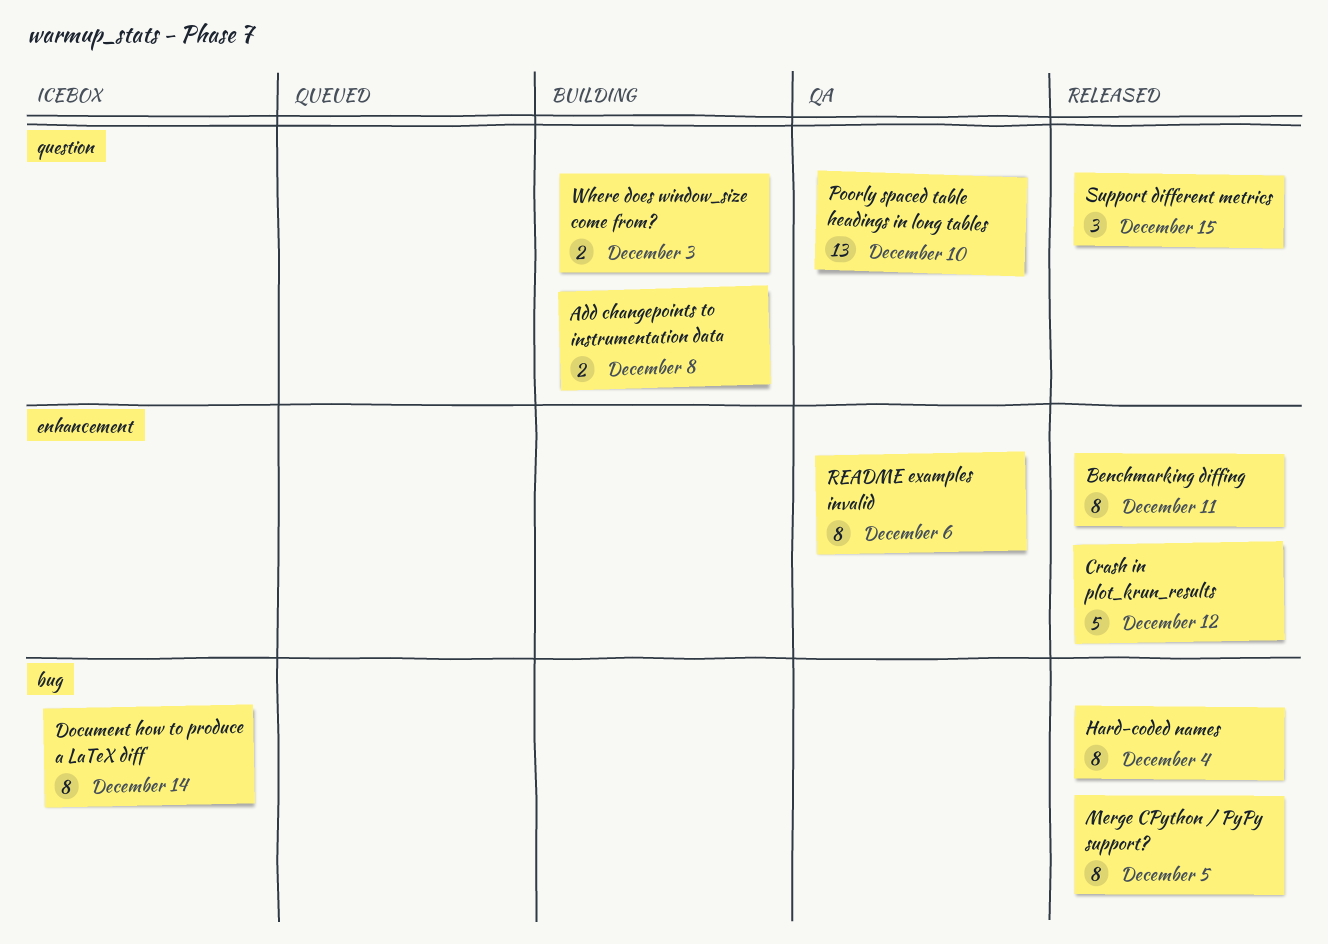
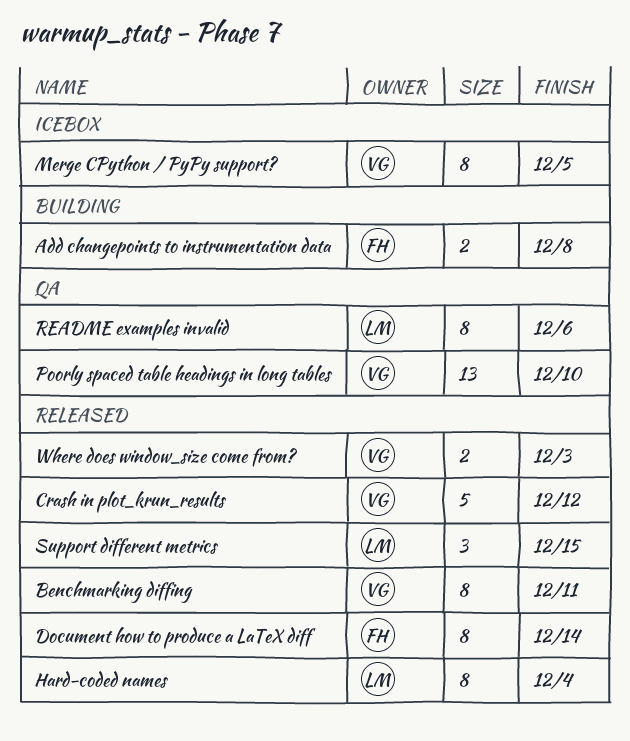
Document how to produce a LaTeX diff, status: Icebox -> Released
Merge CPython / PyPy support?, status: Released -> Icebox
Where does window_size come from?, status: Building -> Released

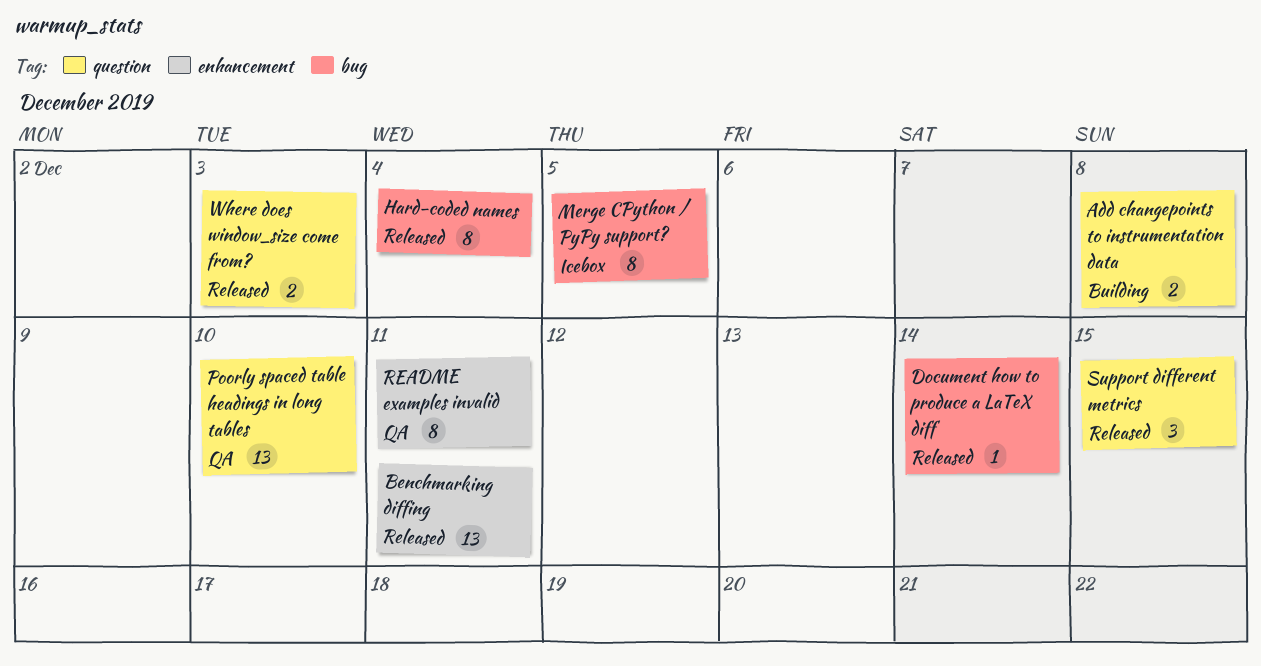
Benchmarking diffing, estimate: 8 -> 13
Crash in plot_krun_results: present -> none
Document how to produce a LaTeX diff, estimate: 8 -> 1
README examples invalid, due: Dec 6 -> Dec 11

